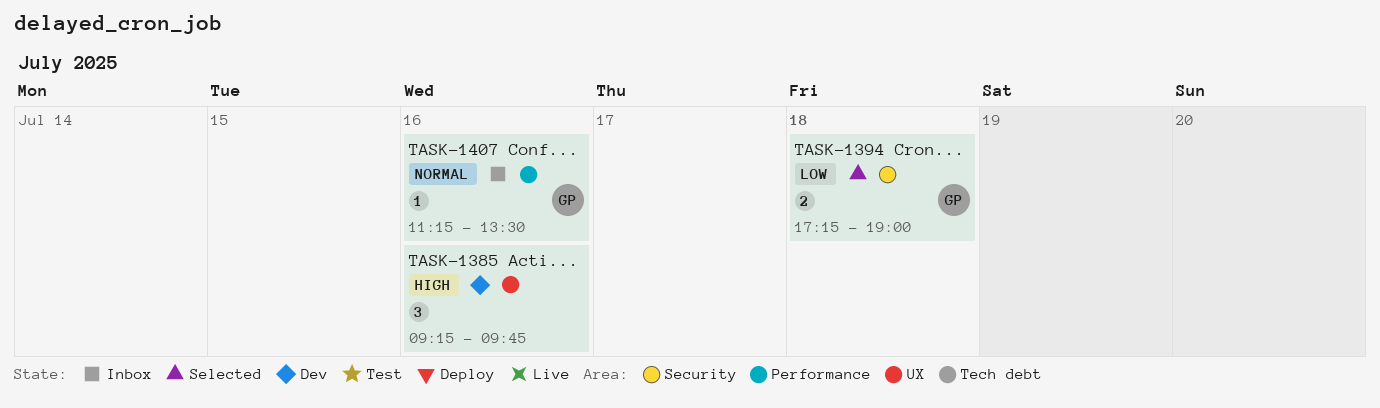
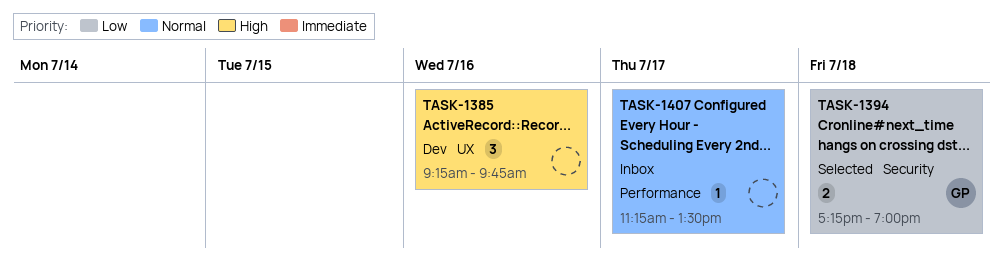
TASK-1407, owner: GP -> none
TASK-1407, day: Jul 16 -> Jul 17

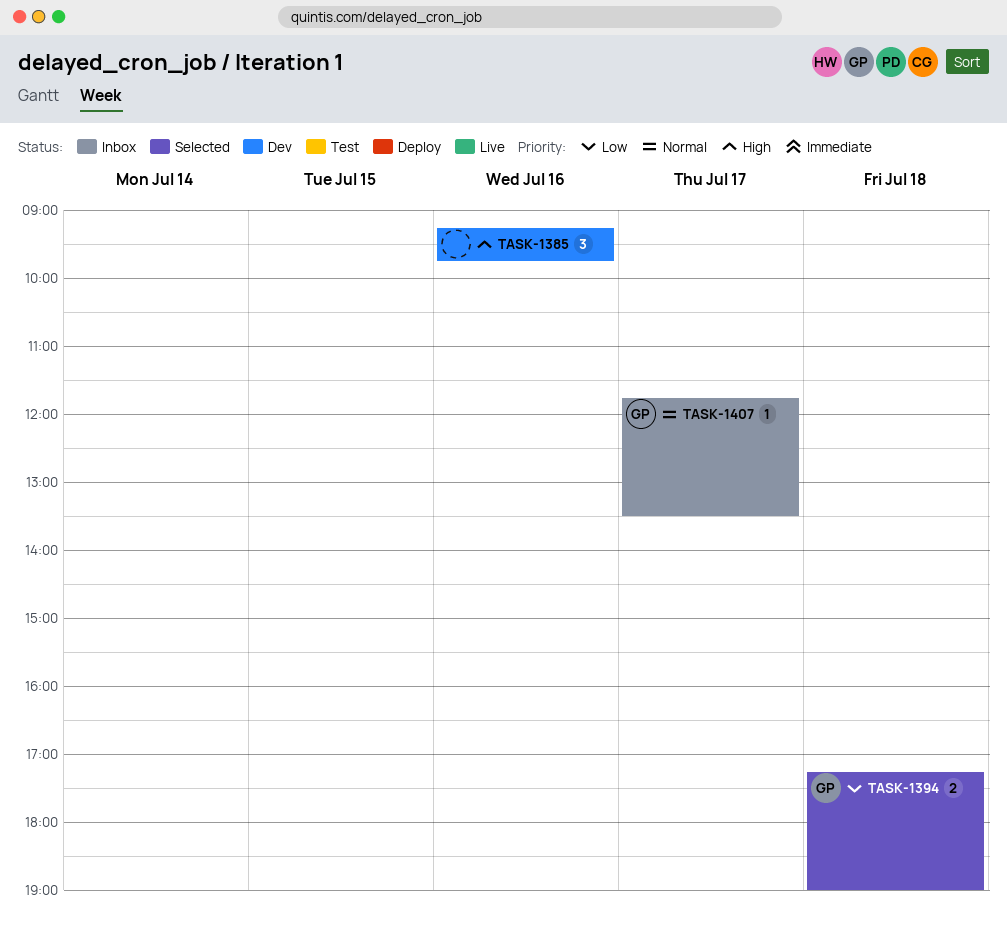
TASK-1407, owner: none -> GP
TASK-1407, begins: 11:15 -> 11:45

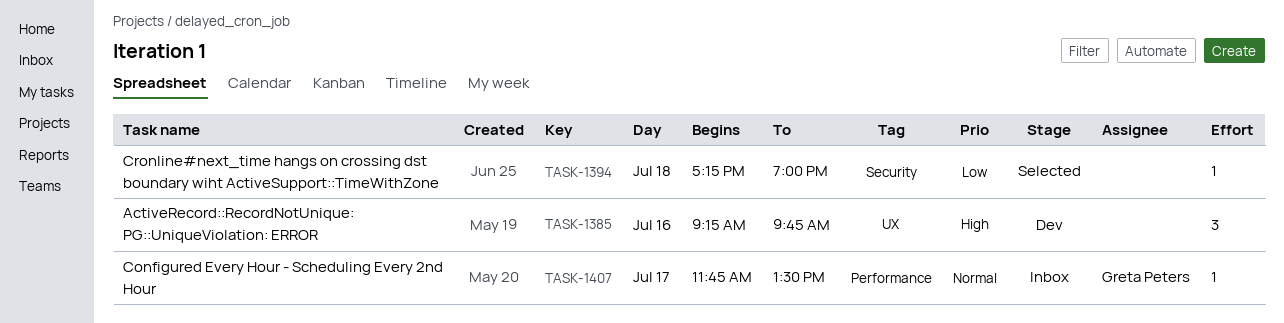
TASK-1394, owner: Greta Peters -> none
TASK-1394, estimate: 2 -> 1

